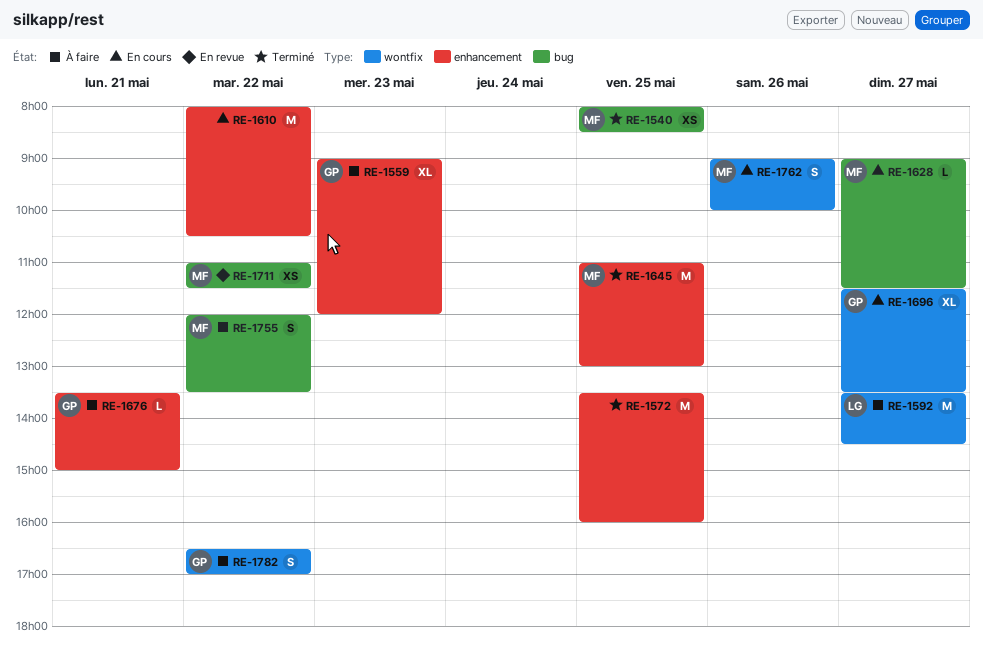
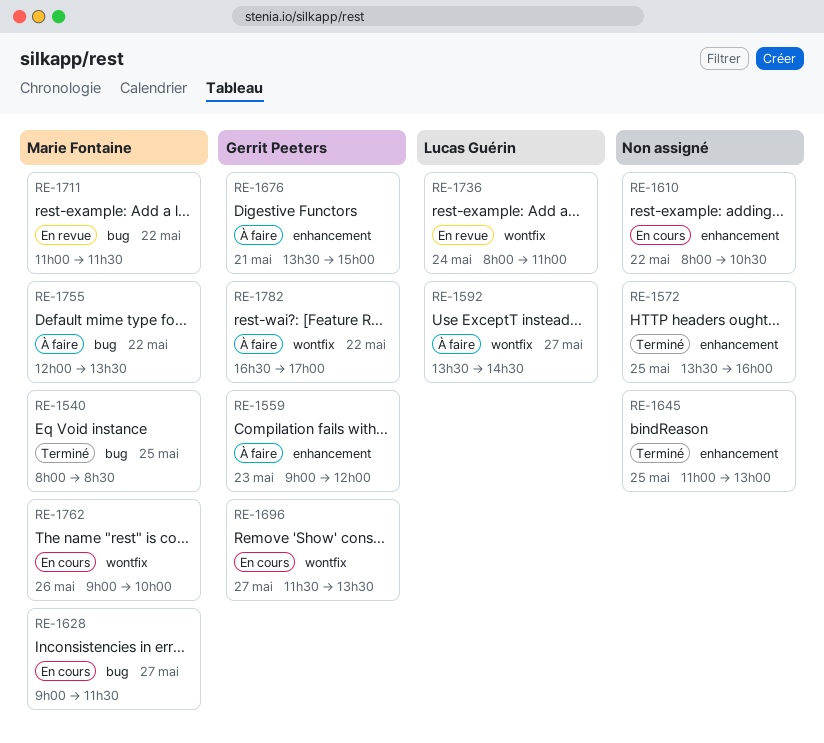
RE-1645, owner: Marie Fontaine -> none
RE-1736: none -> present

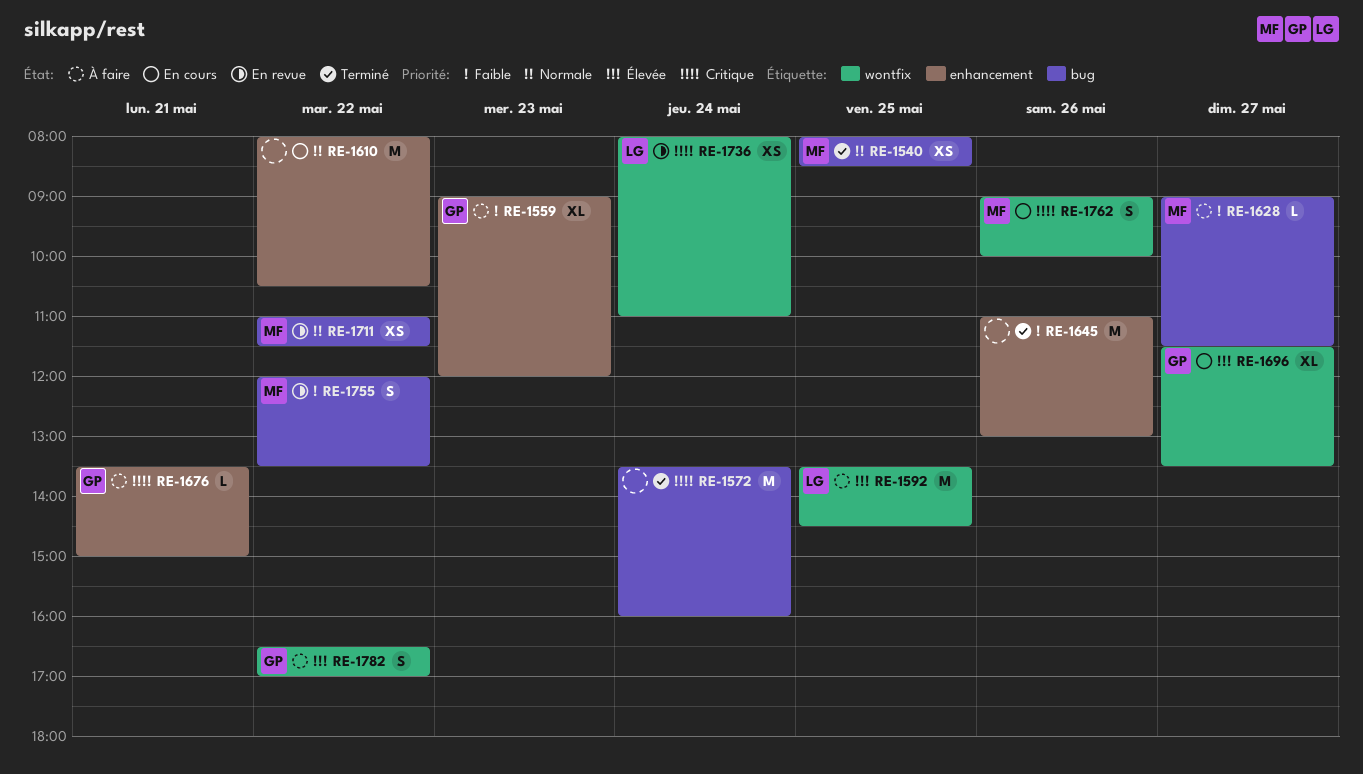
RE-1572, label: enhancement -> bug
RE-1572, day: May 25 -> May 24
RE-1592, day: May 27 -> May 25
RE-1628, status: En cours -> À faire
RE-1645, day: May 25 -> May 26
RE-1755, status: À faire -> En revue

